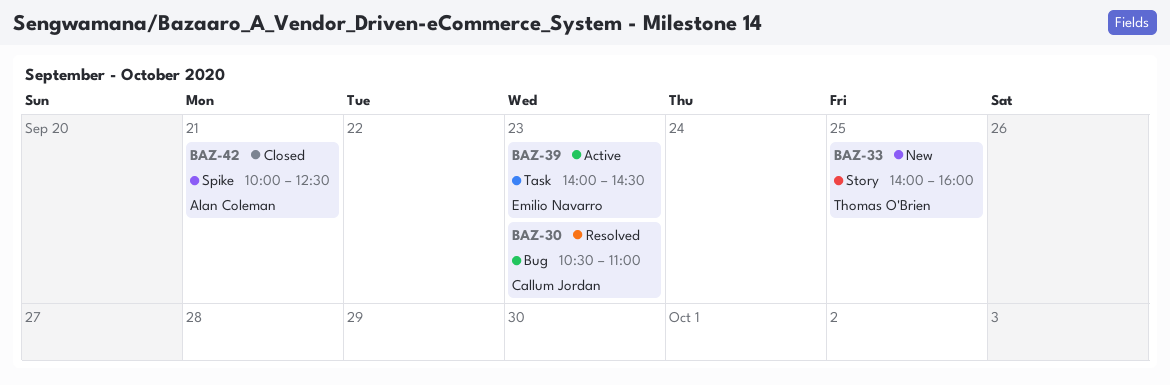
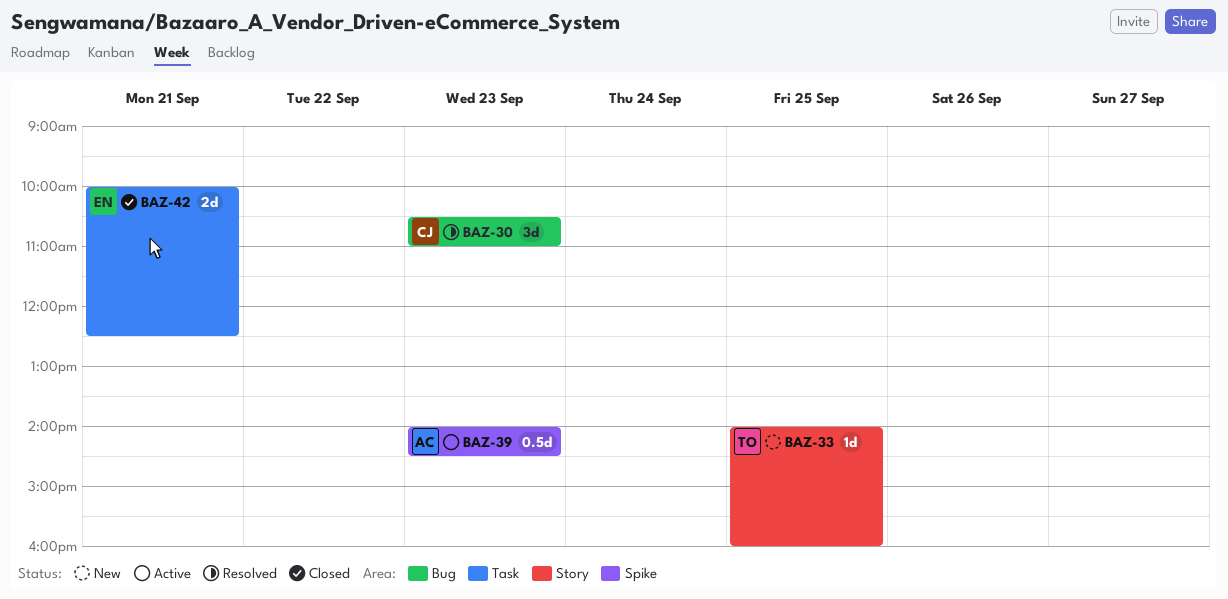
BAZ-39, owner: Emilio Navarro -> Alan Coleman
BAZ-39, label: Task -> Spike
BAZ-42, owner: Alan Coleman -> Emilio Navarro
BAZ-42, label: Spike -> Task

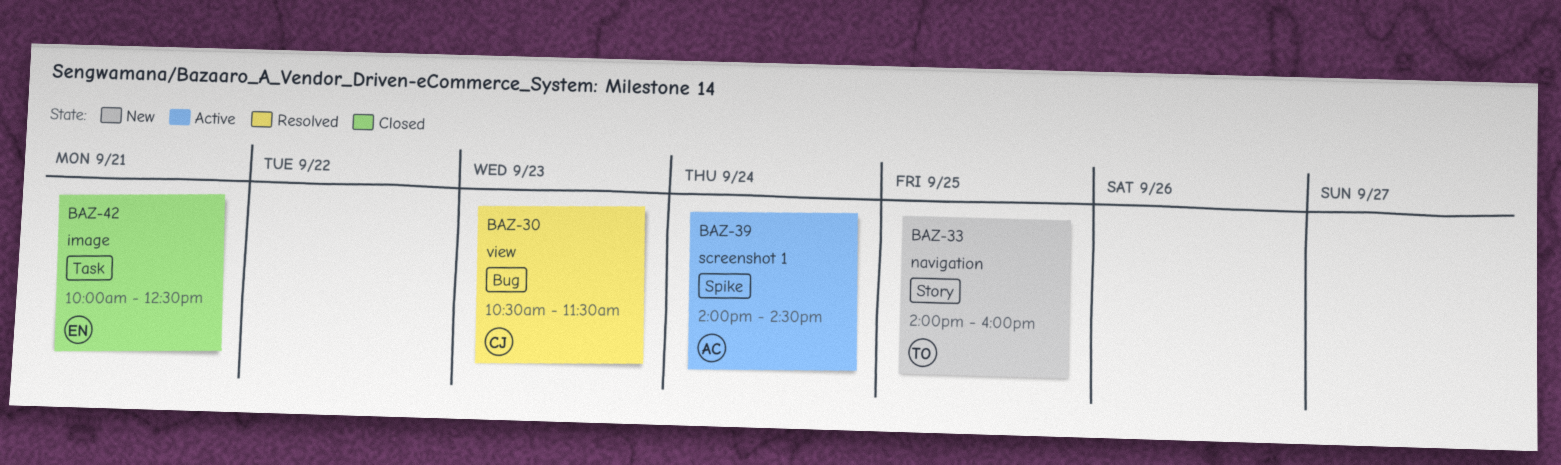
BAZ-30, ends: 11:00 -> 11:30
BAZ-39, day: Sep 23 -> Sep 24

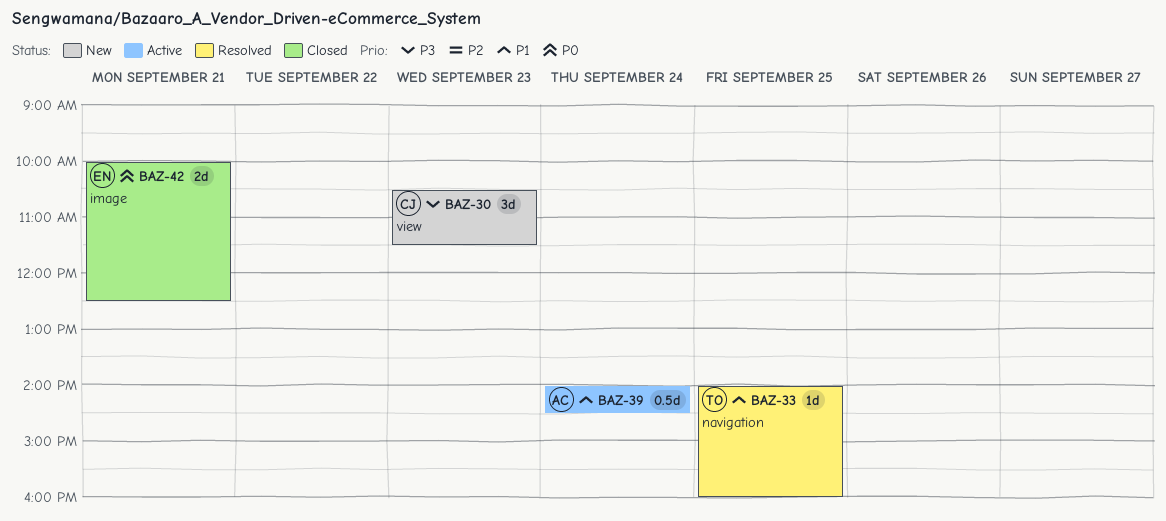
BAZ-30, status: Resolved -> New
BAZ-33, status: New -> Resolved

